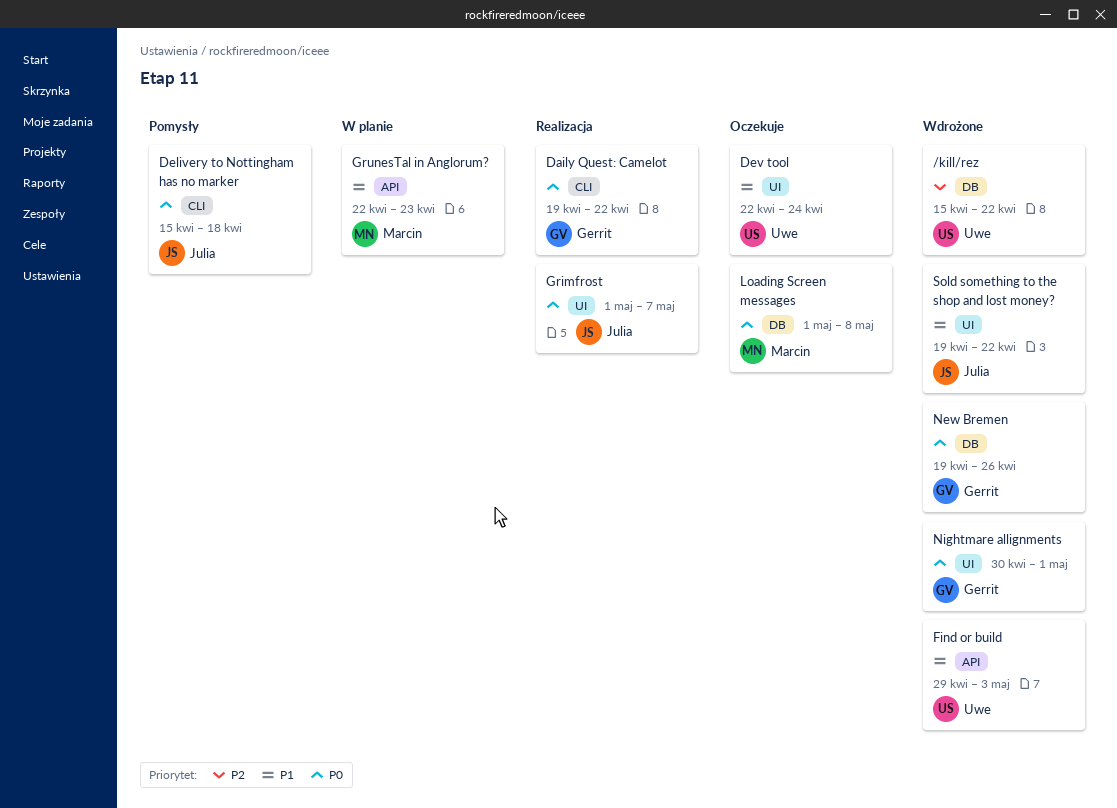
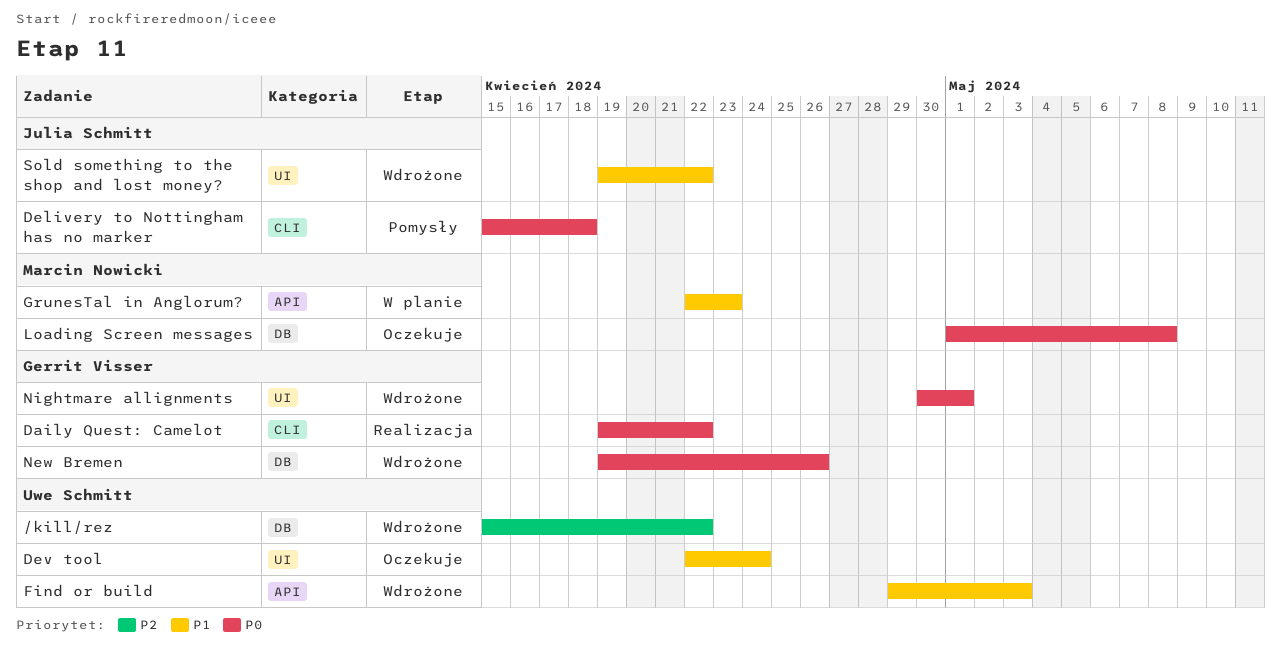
Grimfrost: present -> none

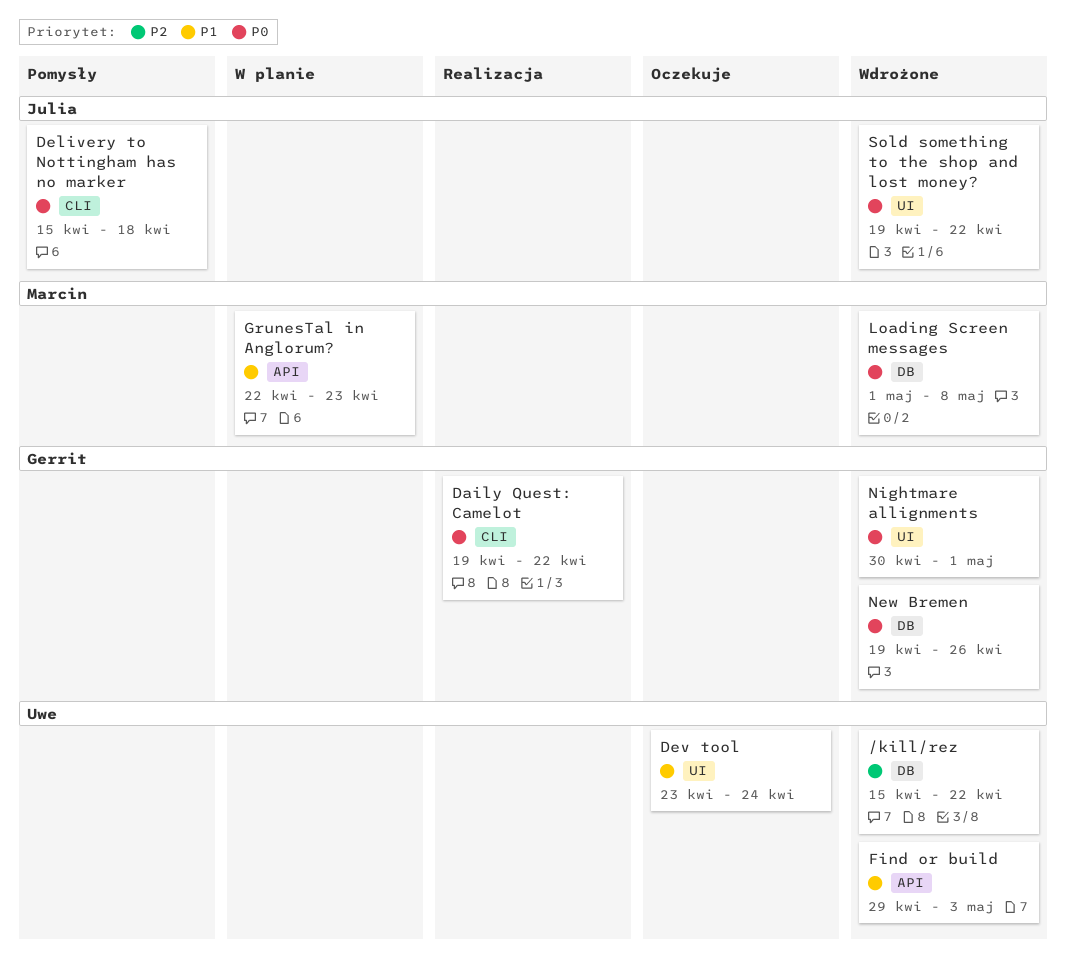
Dev tool, start: Apr 22 -> Apr 23
Loading Screen messages, status: Oczekuje -> Wdrożone
Sold something to the shop and lost money?, priority: P1 -> P0

